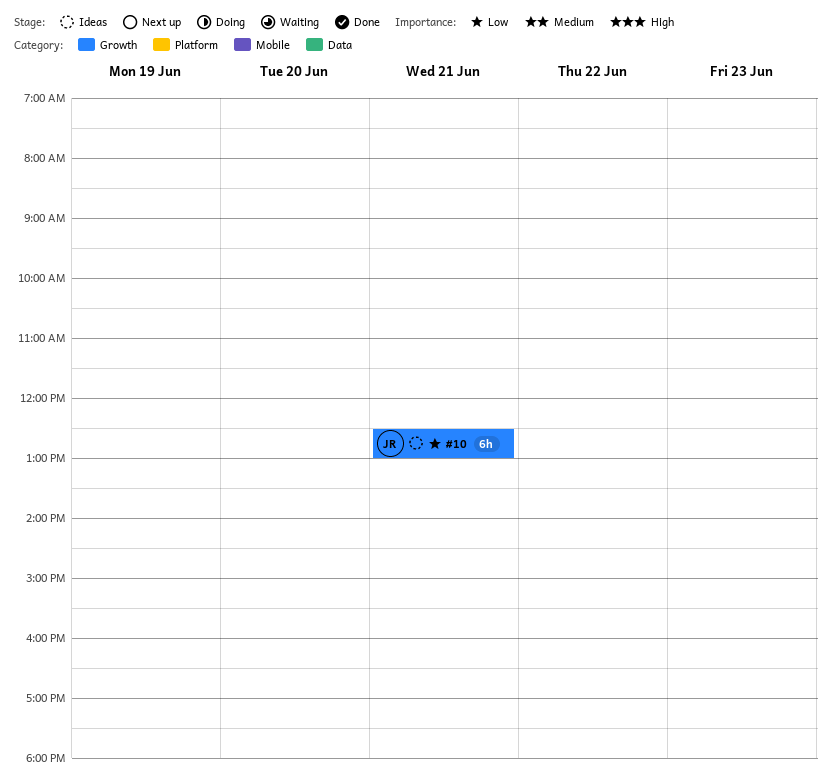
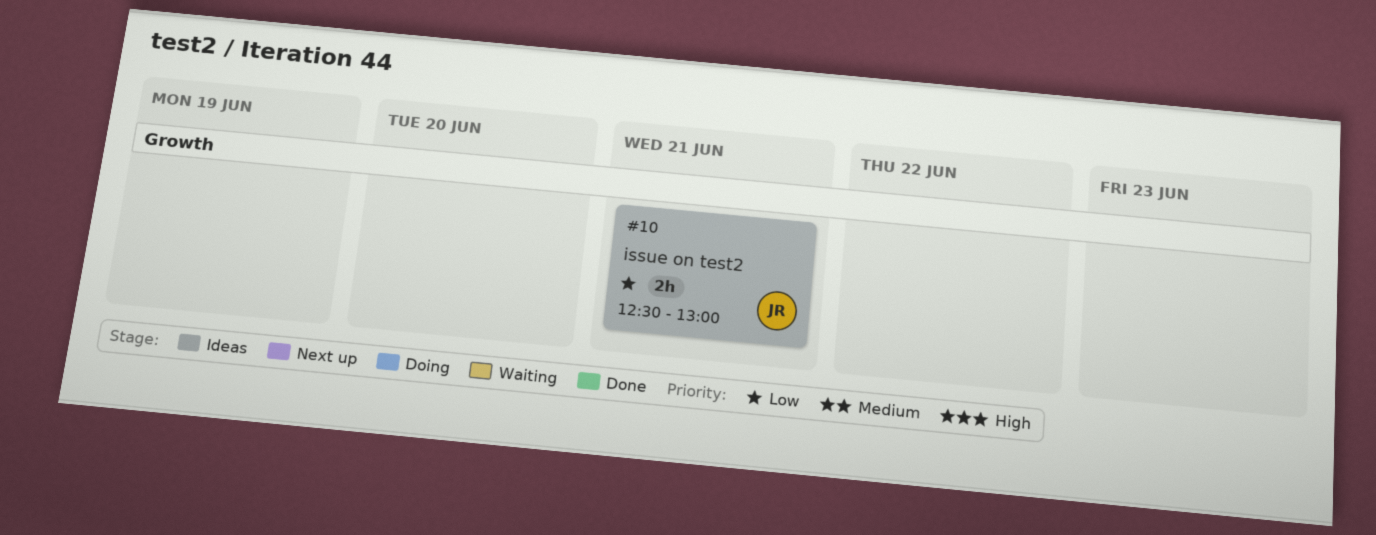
#10, estimate: 6h -> 2h

